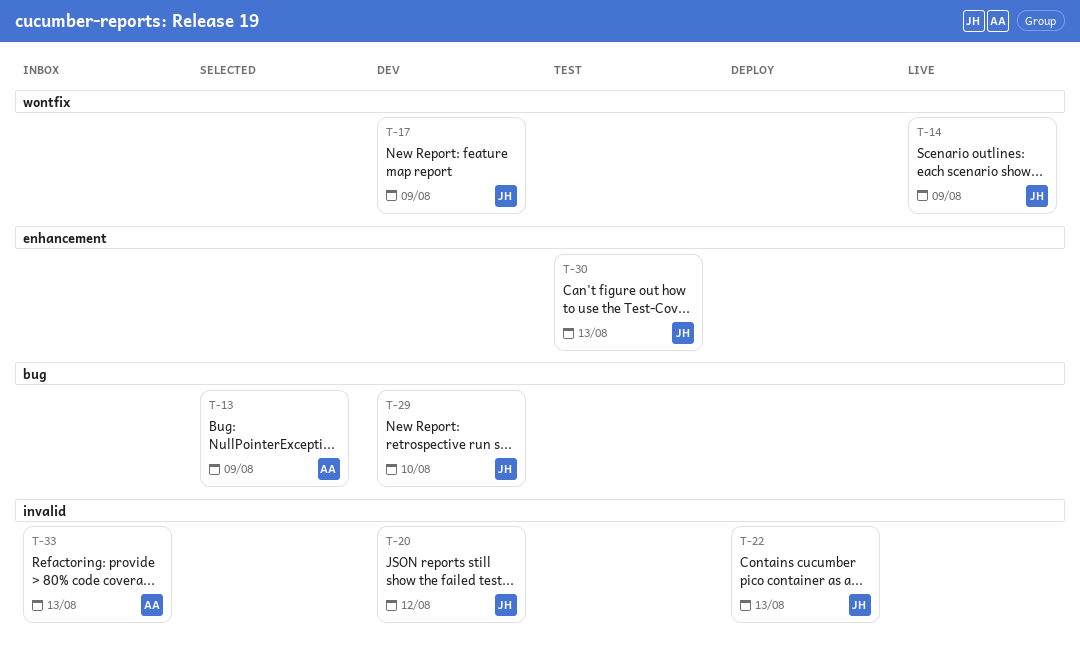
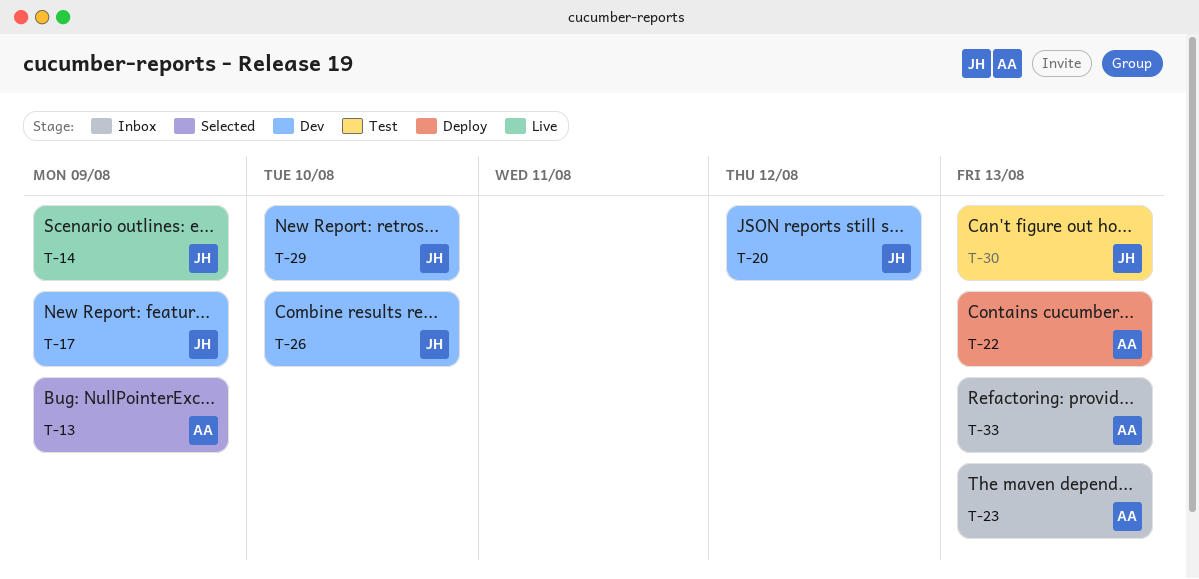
T-22, owner: JH -> AA
T-23: none -> present
T-26: none -> present

